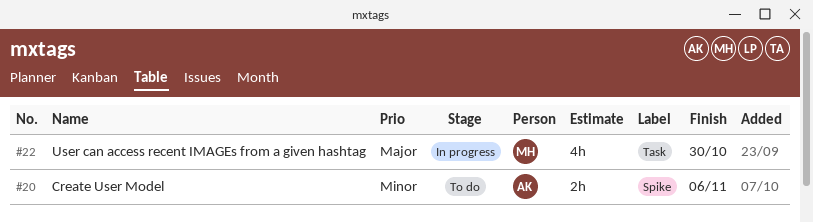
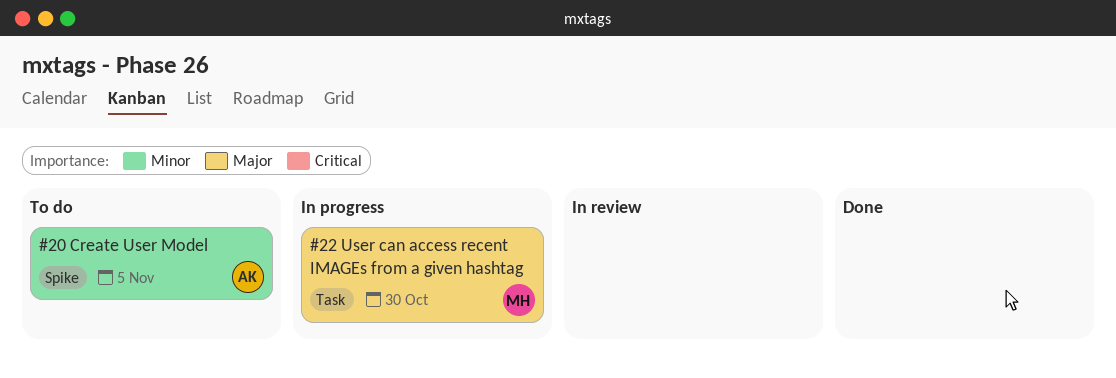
#20, due: Nov 6 -> Nov 5

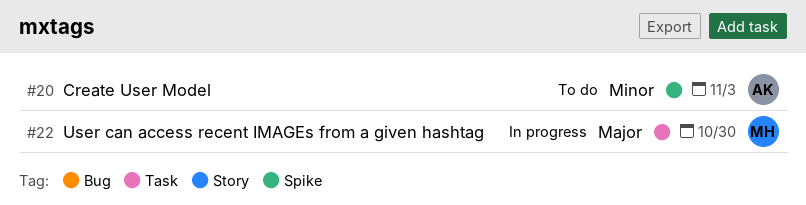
#20, due: Nov 5 -> Nov 3

